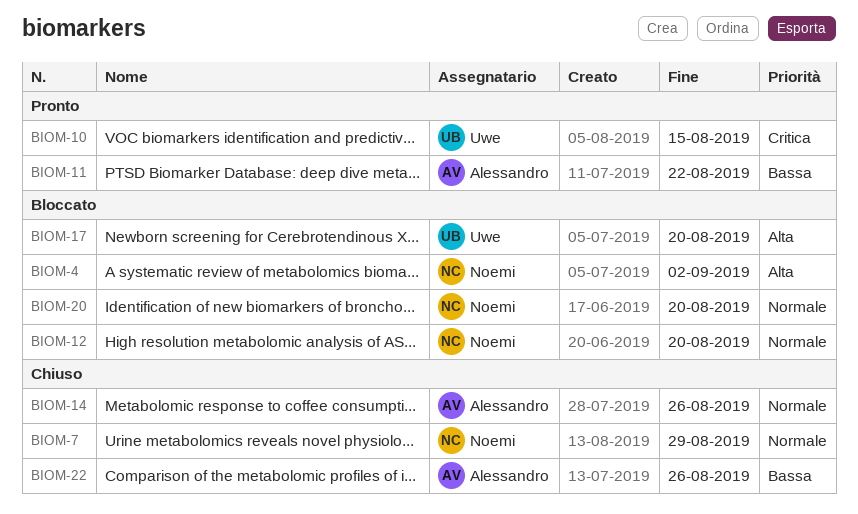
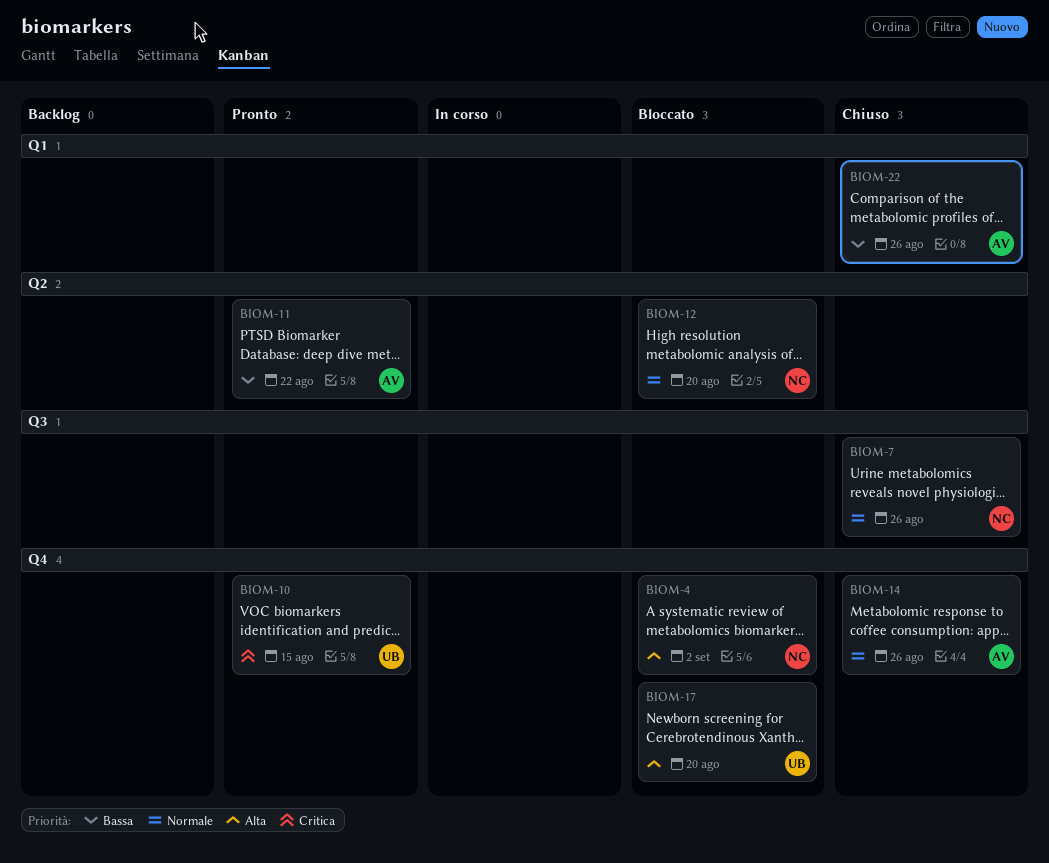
BIOM-7, due: Aug 29 -> Aug 26
BIOM-20: present -> none

